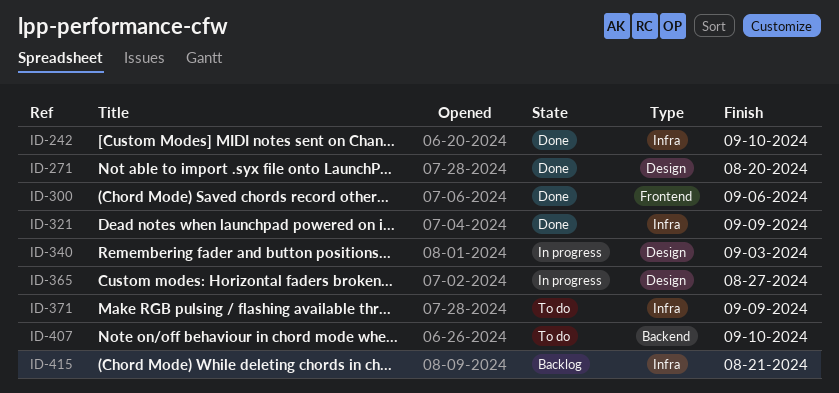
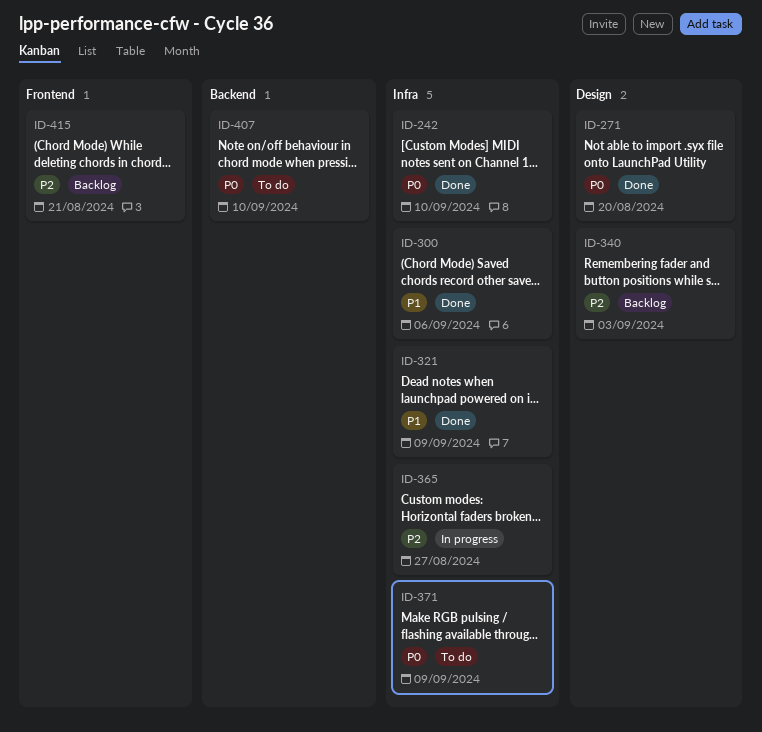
ID-300, label: Frontend -> Infra
ID-340, status: In progress -> Backlog
ID-365, label: Design -> Infra
ID-415, label: Infra -> Frontend

